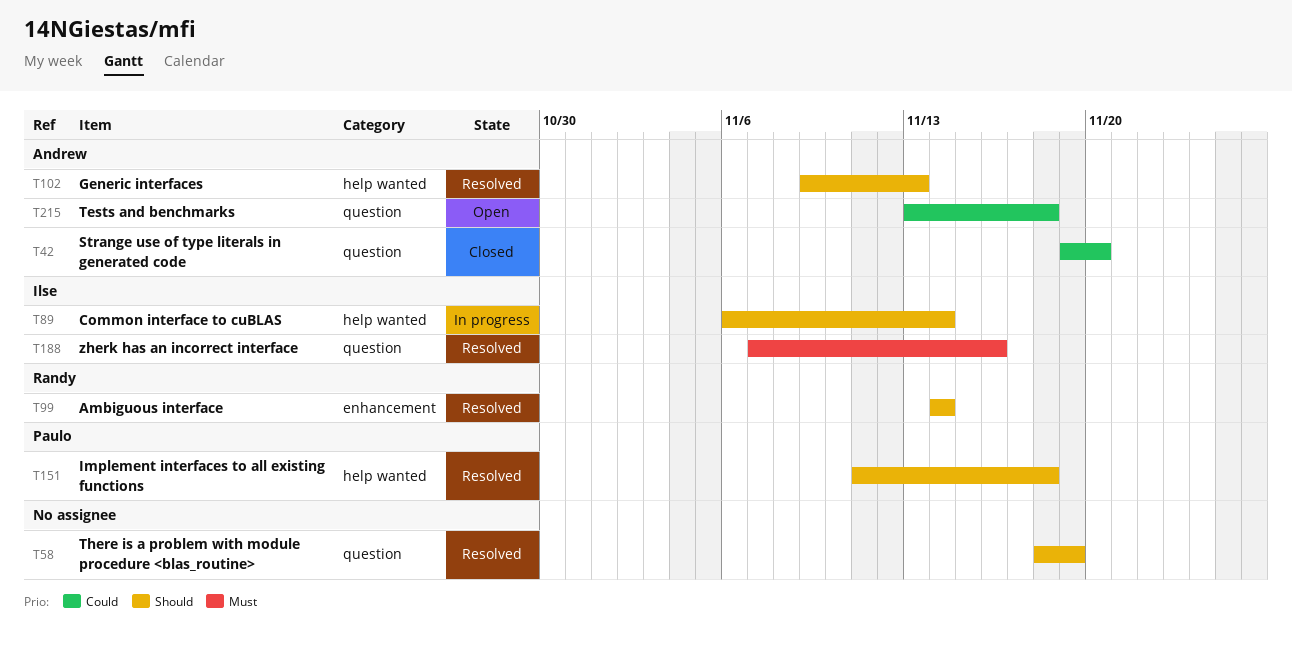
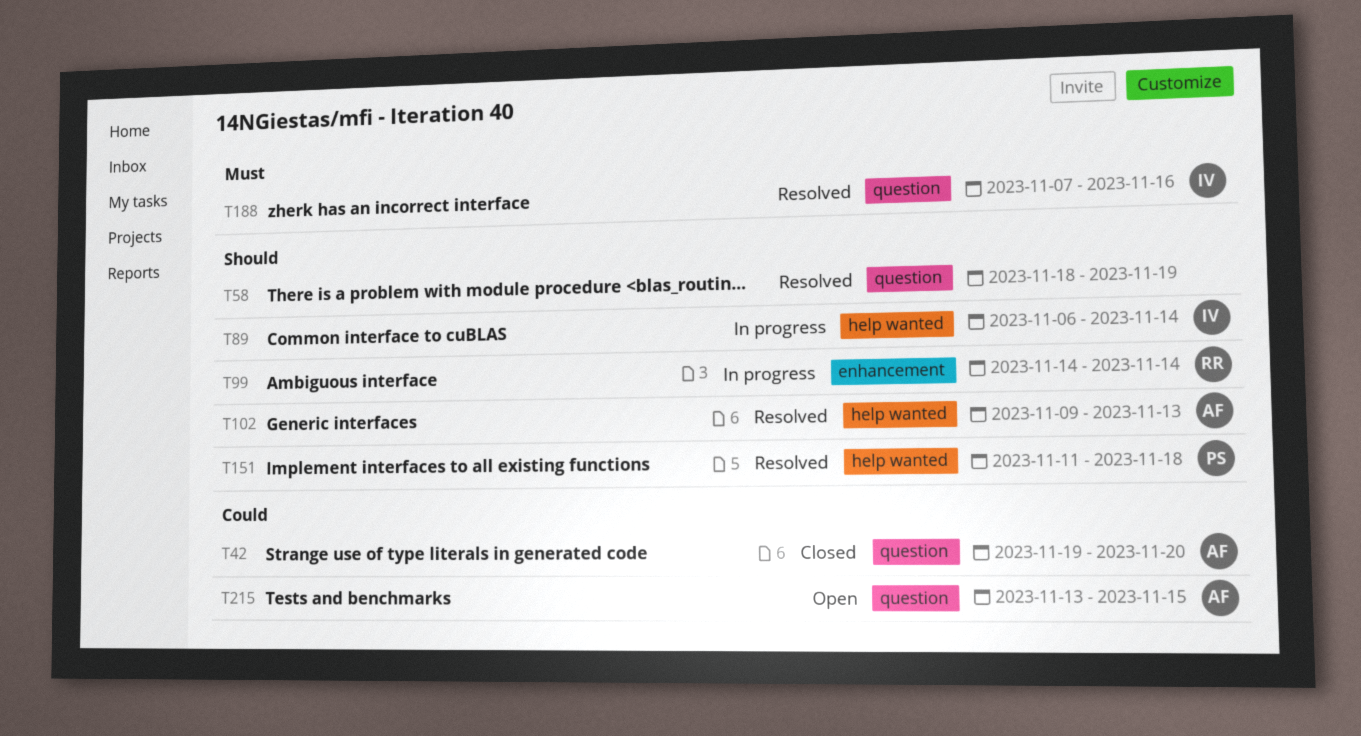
T99, status: Resolved -> In progress
T215, due: Nov 18 -> Nov 15

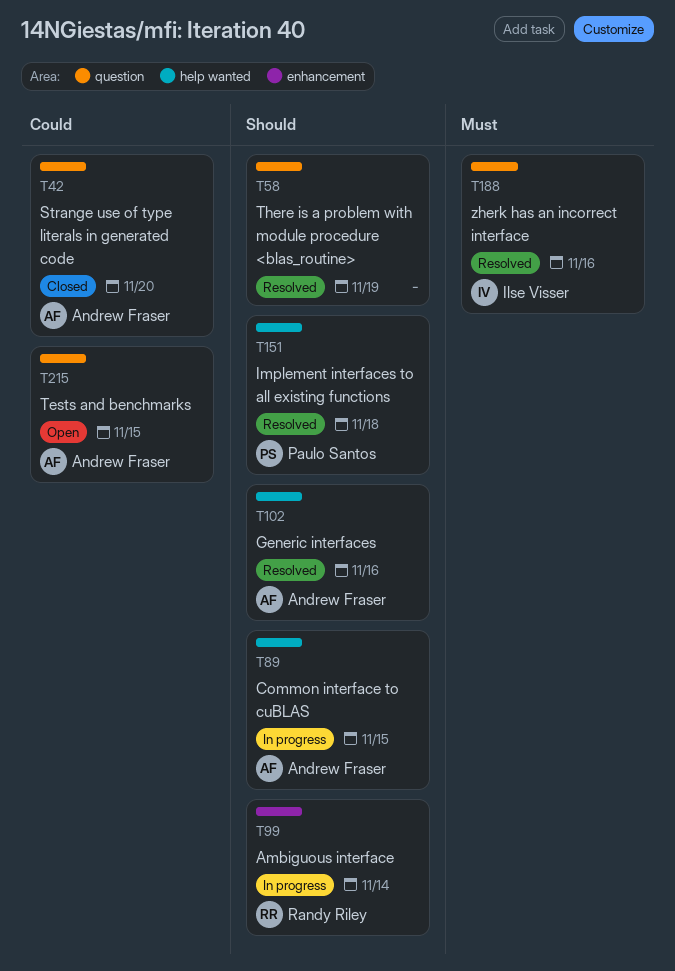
T89, owner: Ilse Visser -> Andrew Fraser
T89, due: Nov 14 -> Nov 15
T102, due: Nov 13 -> Nov 16

